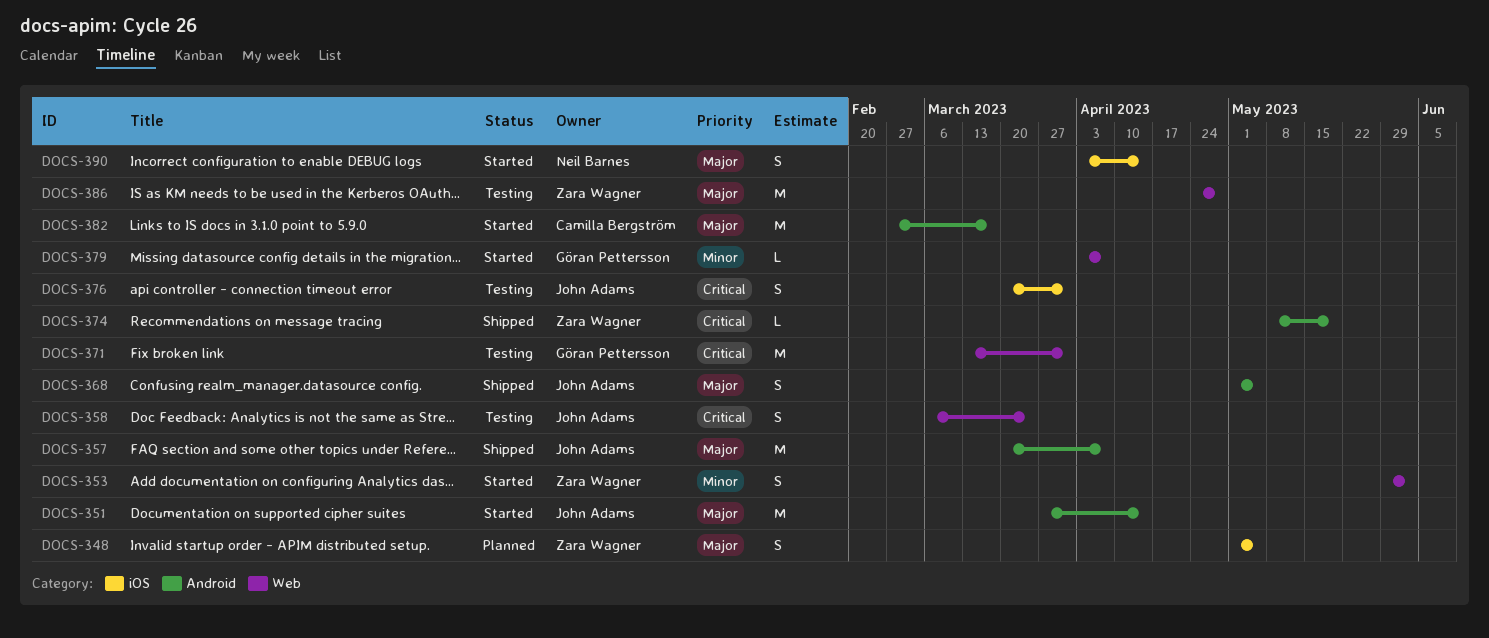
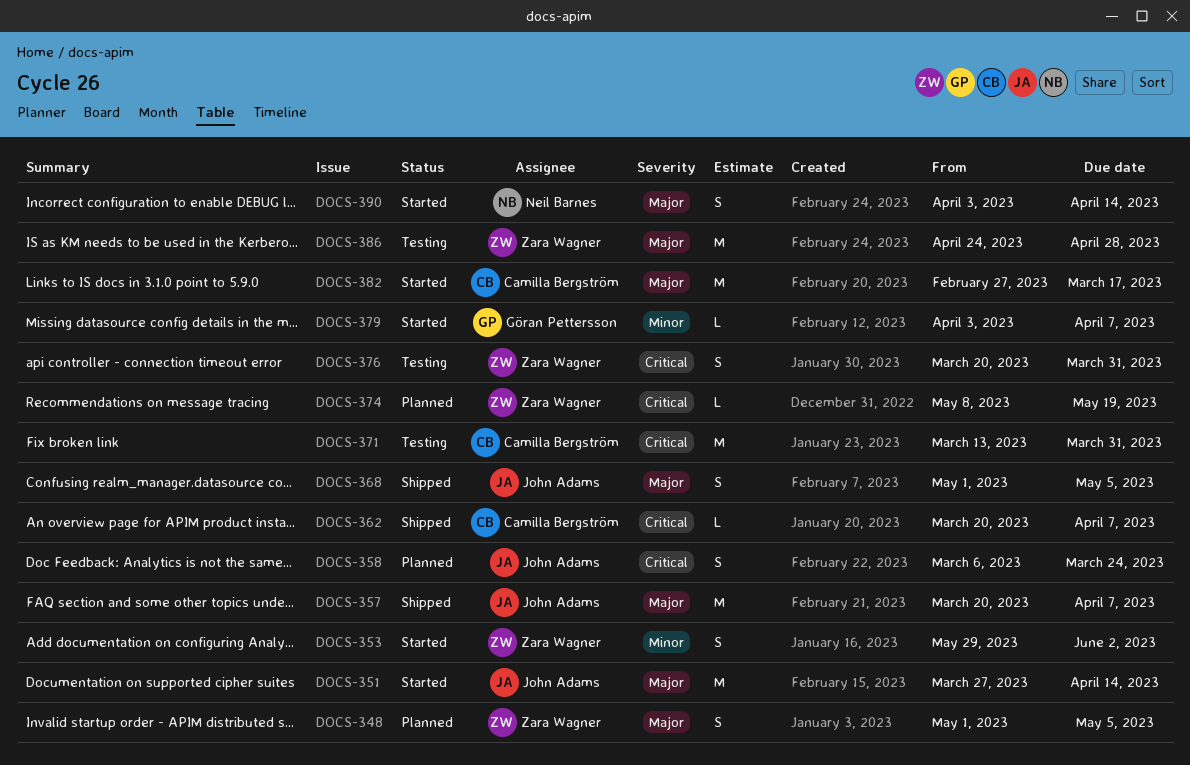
DOCS-358, status: Testing -> Planned
DOCS-362: none -> present
DOCS-371, owner: Göran Pettersson -> Camilla Bergström
DOCS-374, status: Shipped -> Planned
DOCS-376, owner: John Adams -> Zara Wagner

